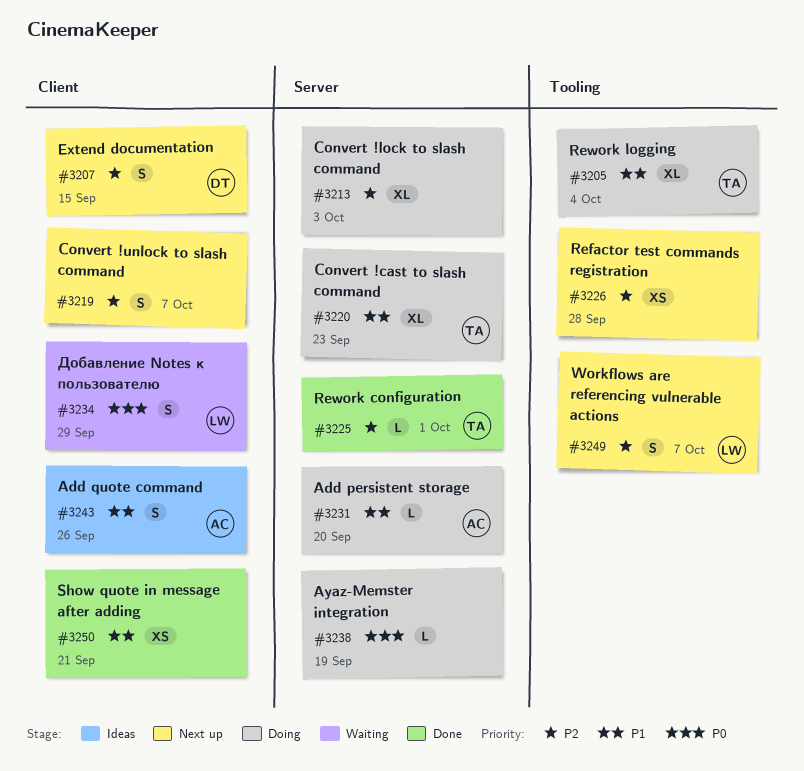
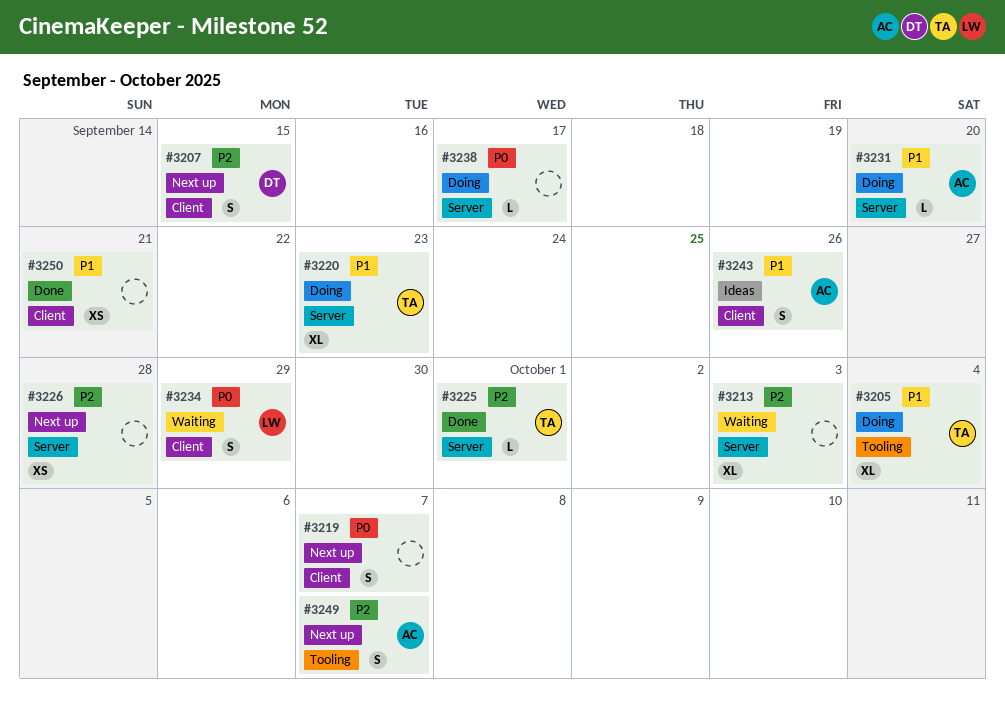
#3213, status: Doing -> Waiting
#3219, priority: P2 -> P0
#3226, label: Tooling -> Server
#3238, due: Sep 19 -> Sep 17
#3249, owner: LW -> AC

